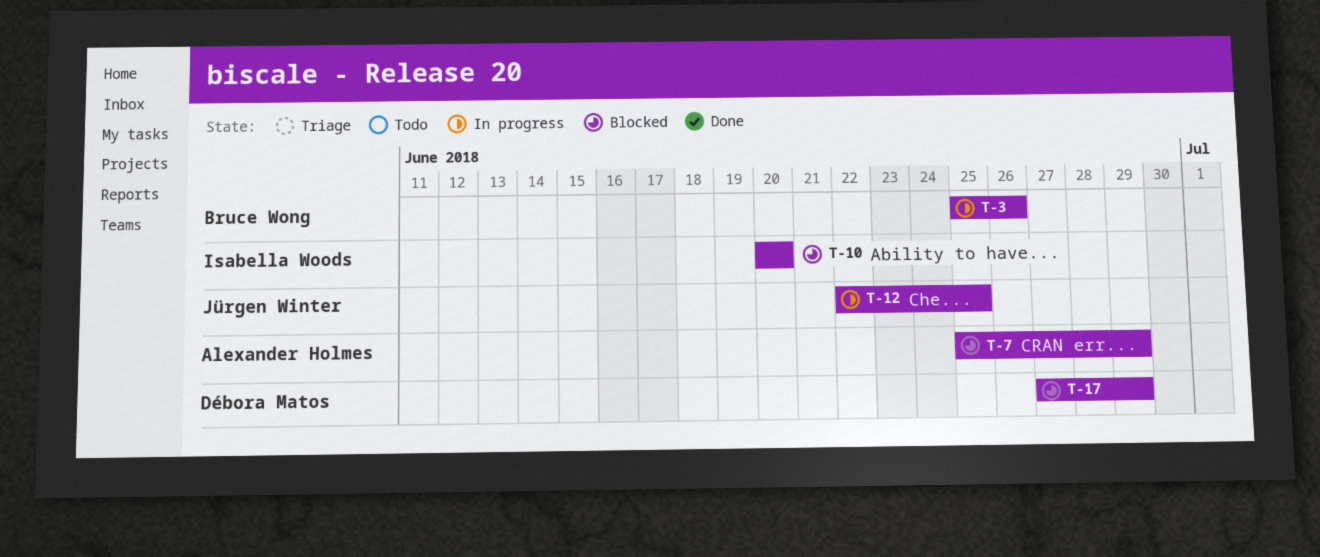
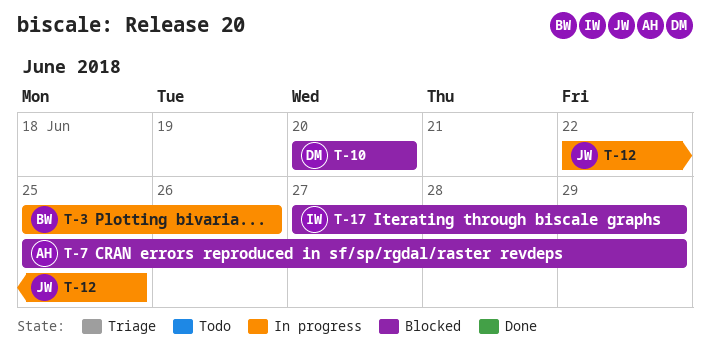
T-10, owner: Isabella Woods -> Débora Matos
T-17, owner: Débora Matos -> Isabella Woods

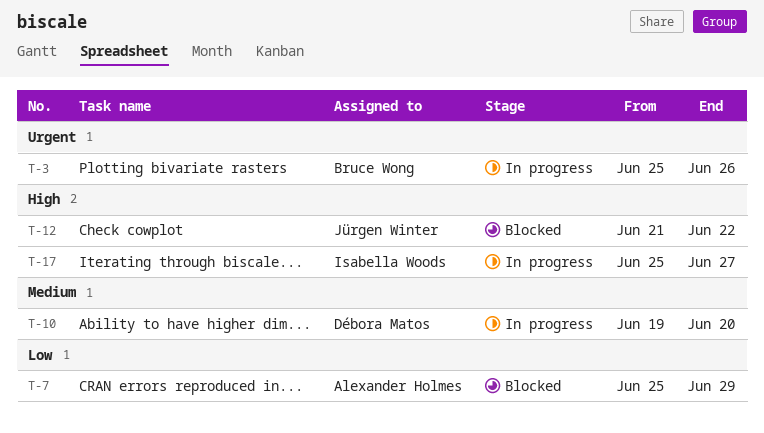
T-10, status: Blocked -> In progress
T-10, start: Jun 20 -> Jun 19
T-12, status: In progress -> Blocked
T-12, start: Jun 22 -> Jun 21
T-12, due: Jun 25 -> Jun 22
T-17, status: Blocked -> In progress
T-17, start: Jun 27 -> Jun 25
T-17, due: Jun 29 -> Jun 27

